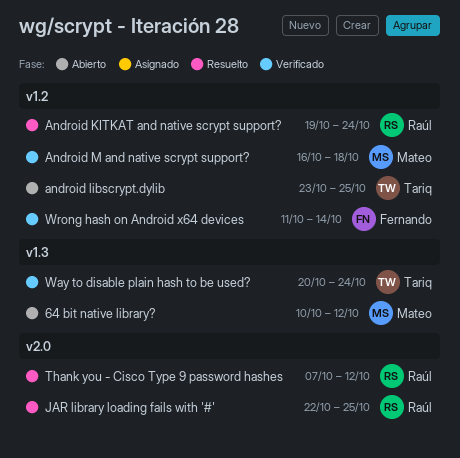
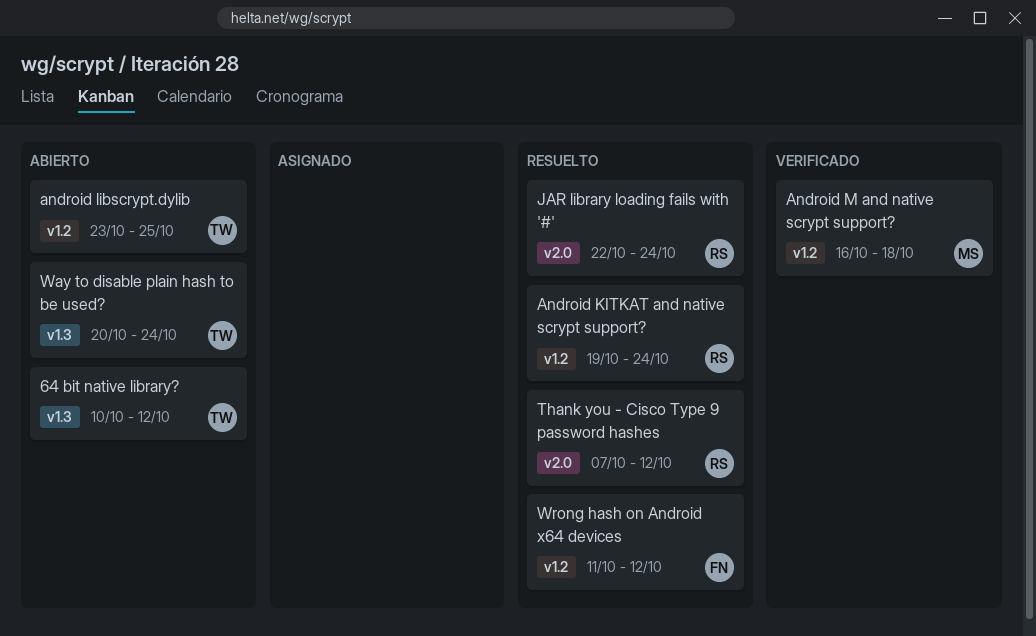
64 bit native library?, owner: Mateo -> Tariq
JAR library loading fails with '#', due: Oct 25 -> Oct 24
Way to disable plain hash to be used?, status: Verificado -> Abierto
Wrong hash on Android x64 devices, status: Verificado -> Resuelto
Wrong hash on Android x64 devices, due: Oct 14 -> Oct 12

